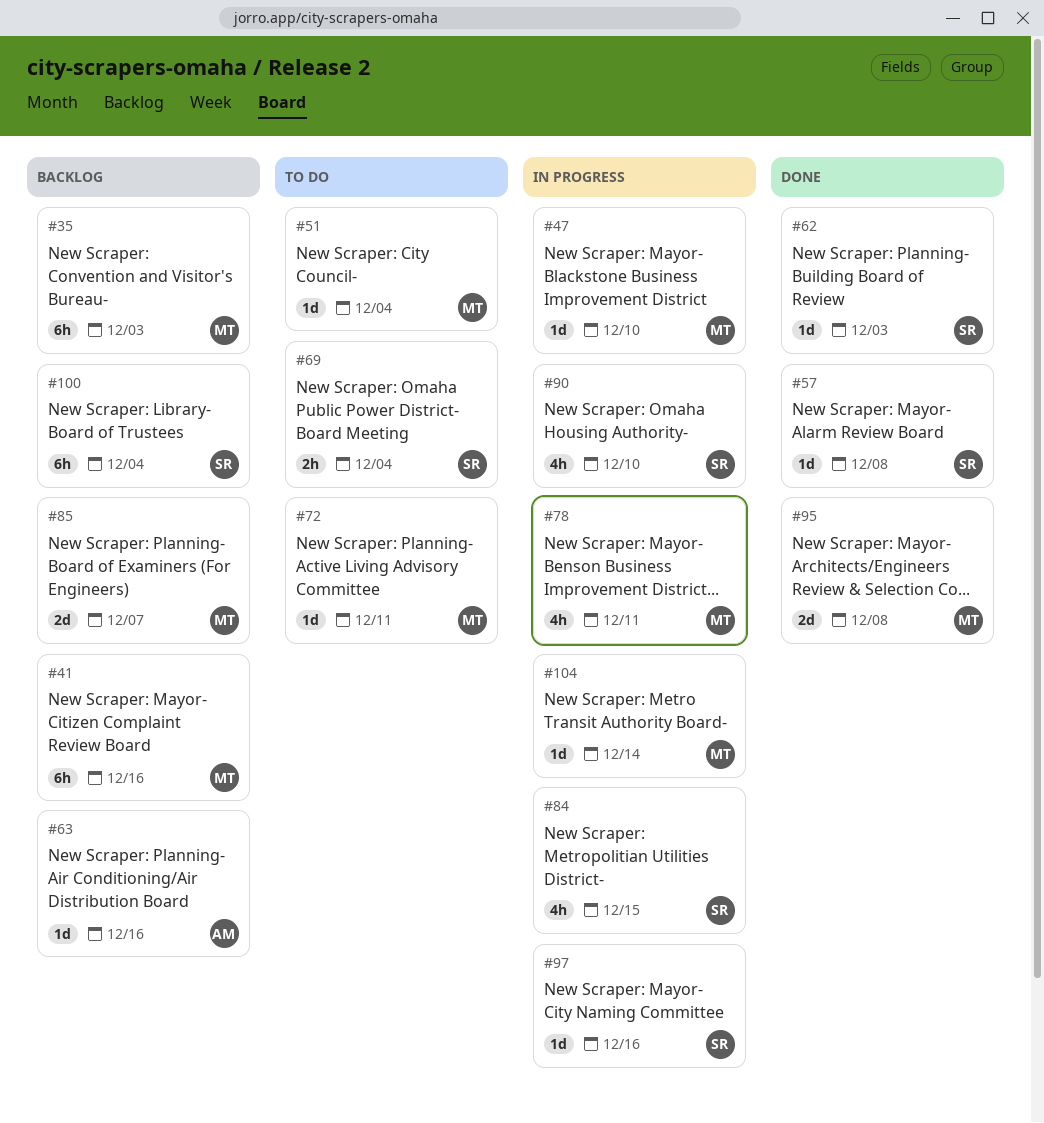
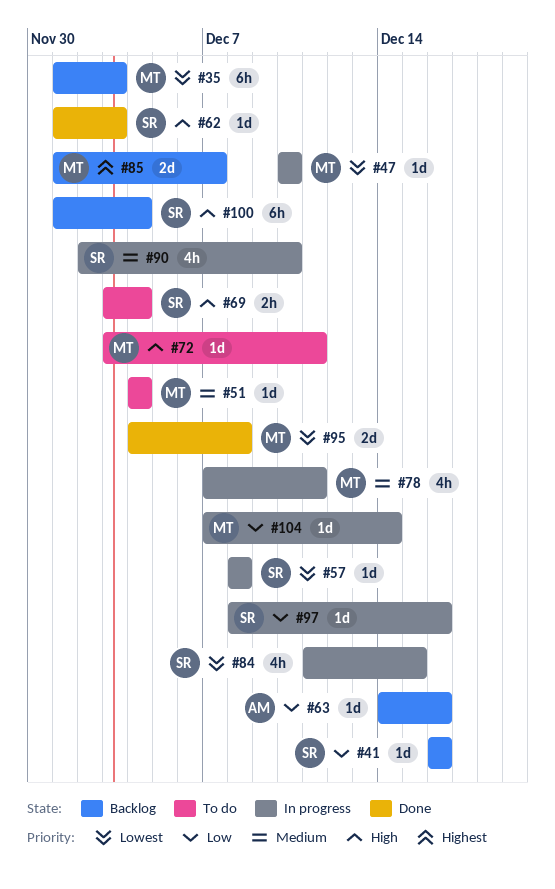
#41, owner: MT -> SR
#41, estimate: 6h -> 1d
#57, status: Done -> In progress

